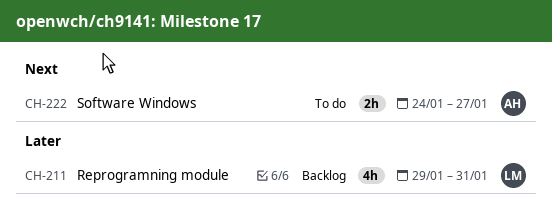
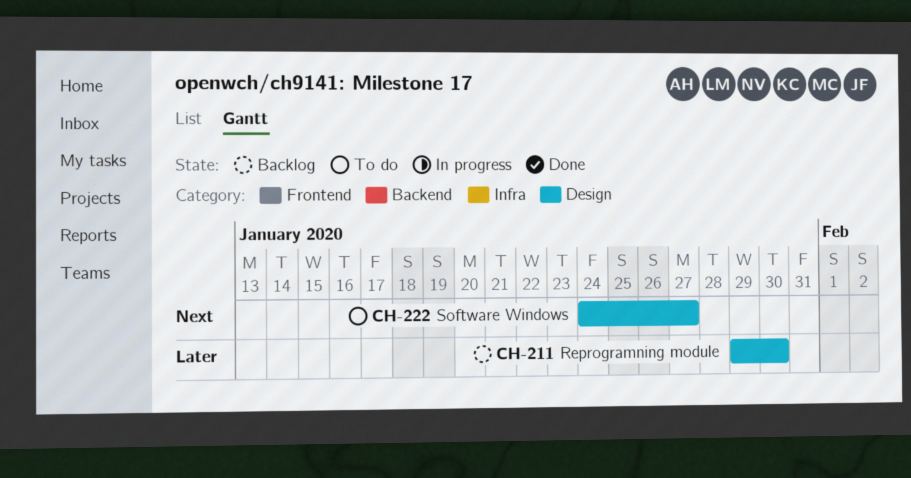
CH-211, due: Jan 31 -> Jan 30

